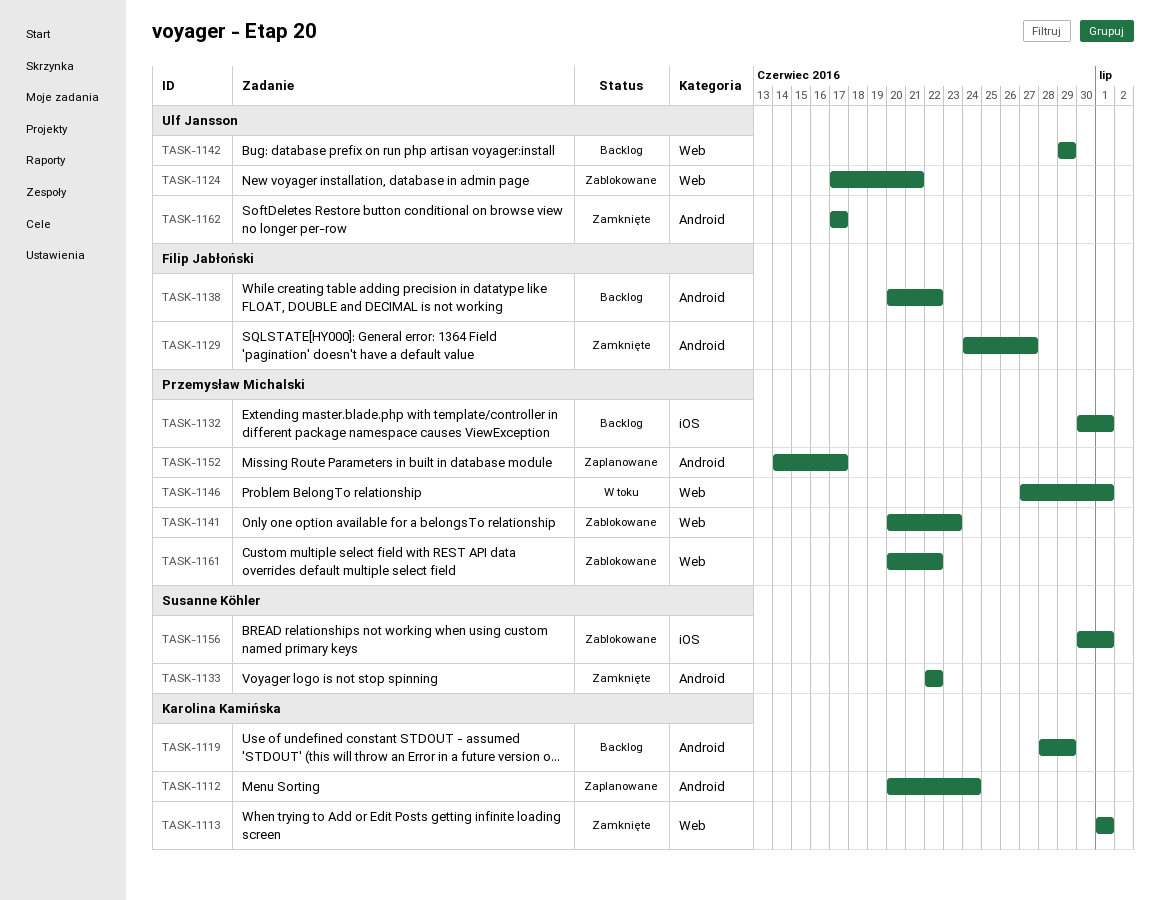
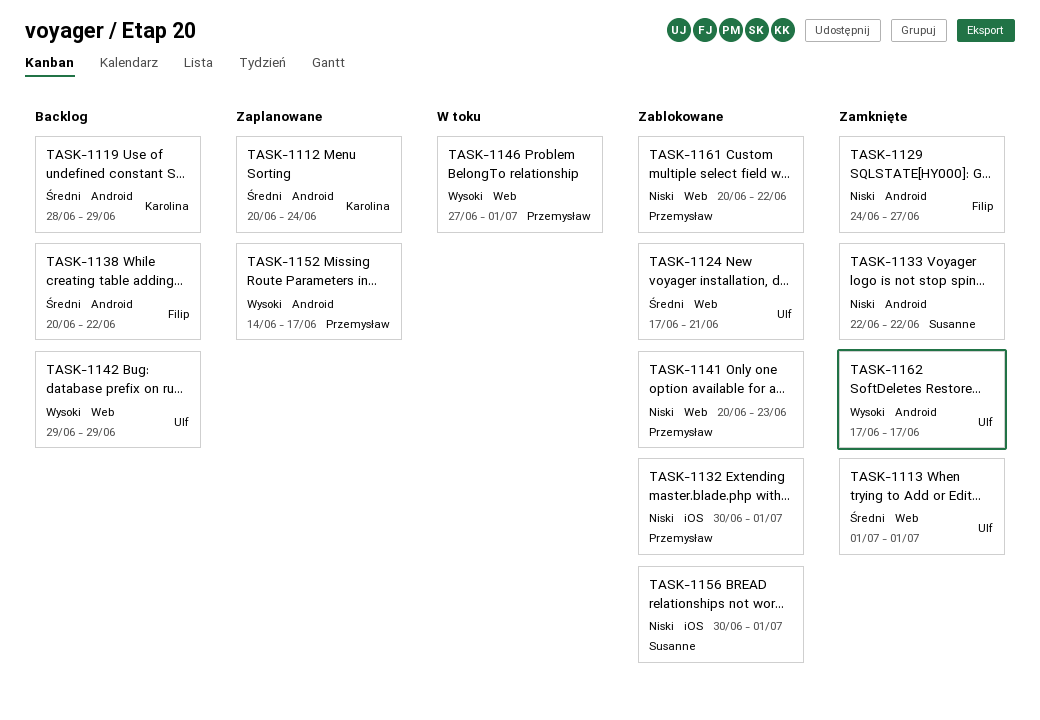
TASK-1113, owner: Karolina Kamińska -> Ulf Jansson
TASK-1132, status: Backlog -> Zablokowane

